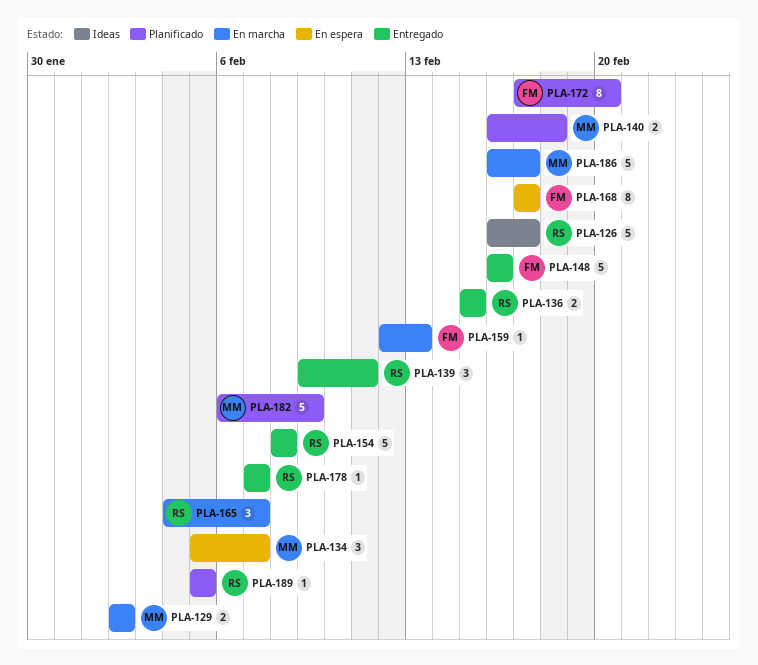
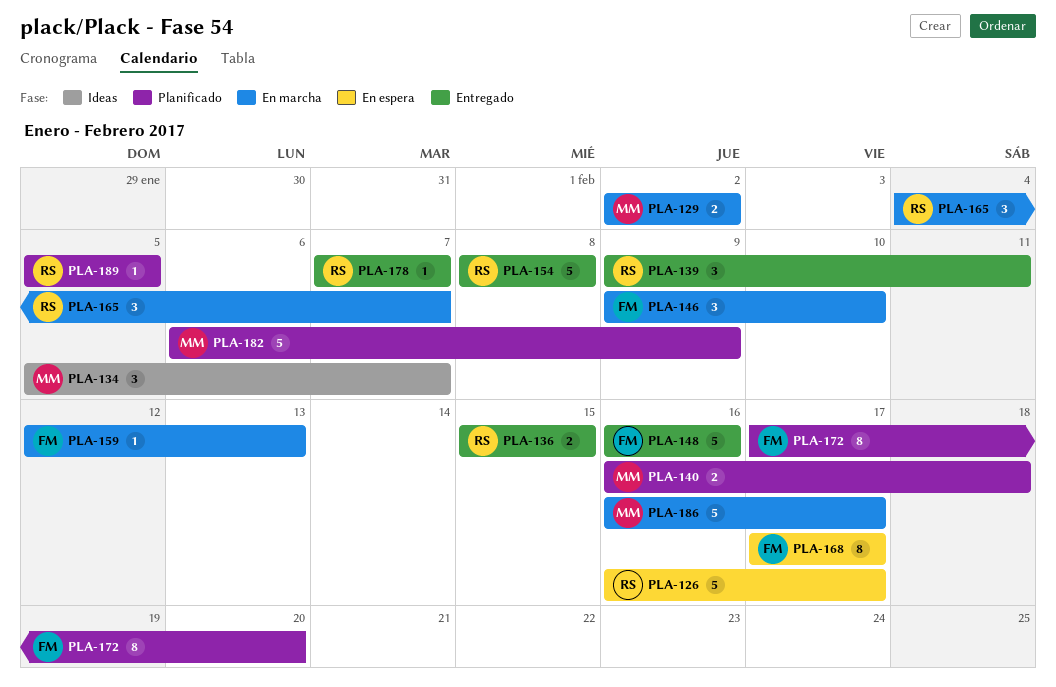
PLA-126, status: Ideas -> En espera
PLA-134, status: En espera -> Ideas
PLA-146: none -> present

